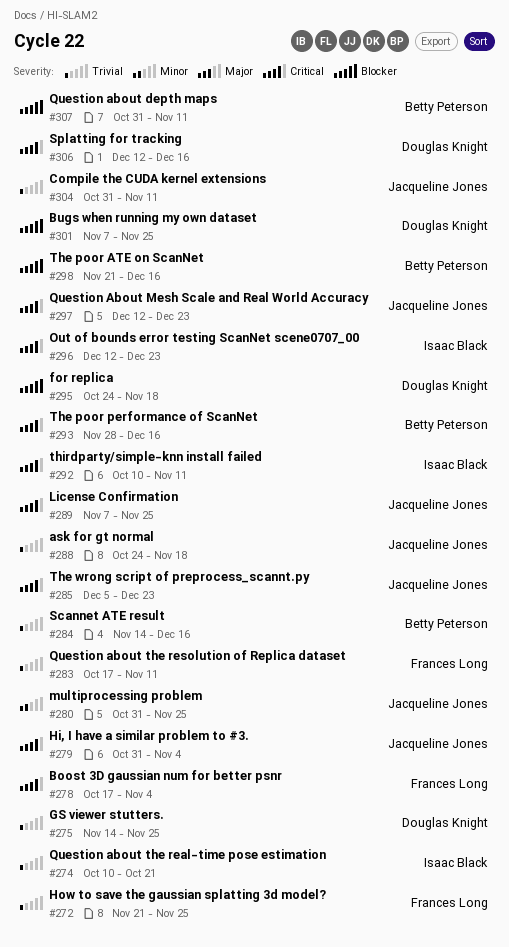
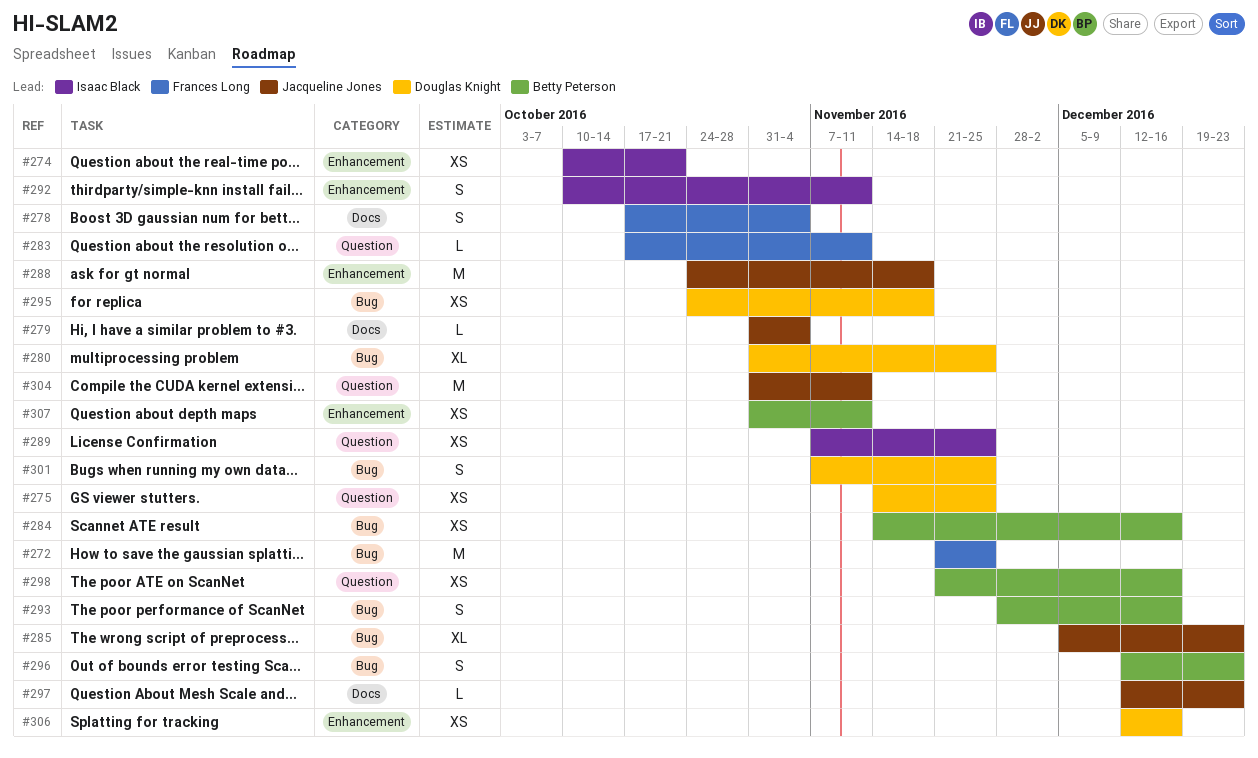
#280, owner: Jacqueline Jones -> Douglas Knight
#289, owner: Jacqueline Jones -> Isaac Black
#296, owner: Isaac Black -> Betty Peterson

